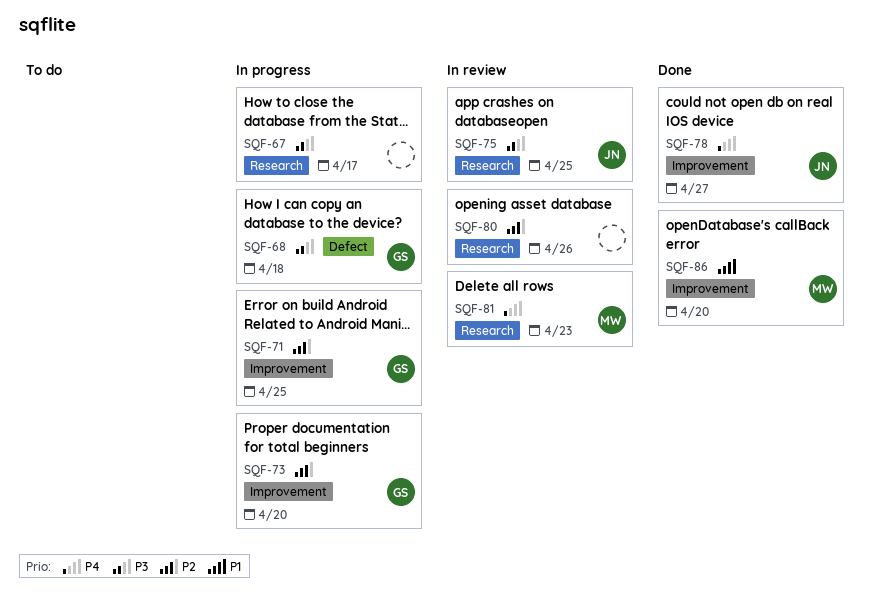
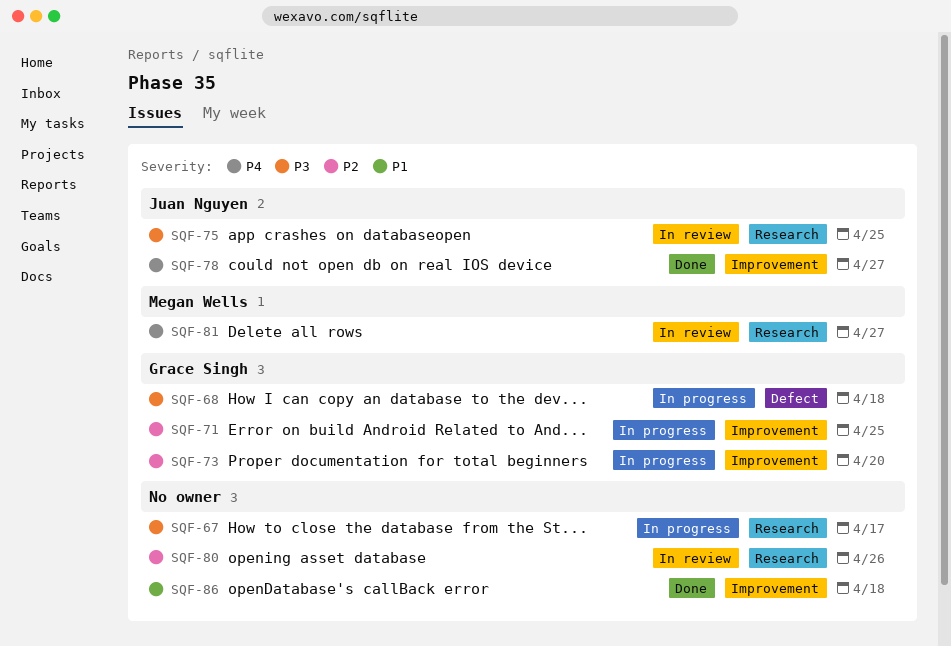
SQF-81, due: Apr 23 -> Apr 27
SQF-86, owner: Megan Wells -> none
SQF-86, due: Apr 20 -> Apr 18

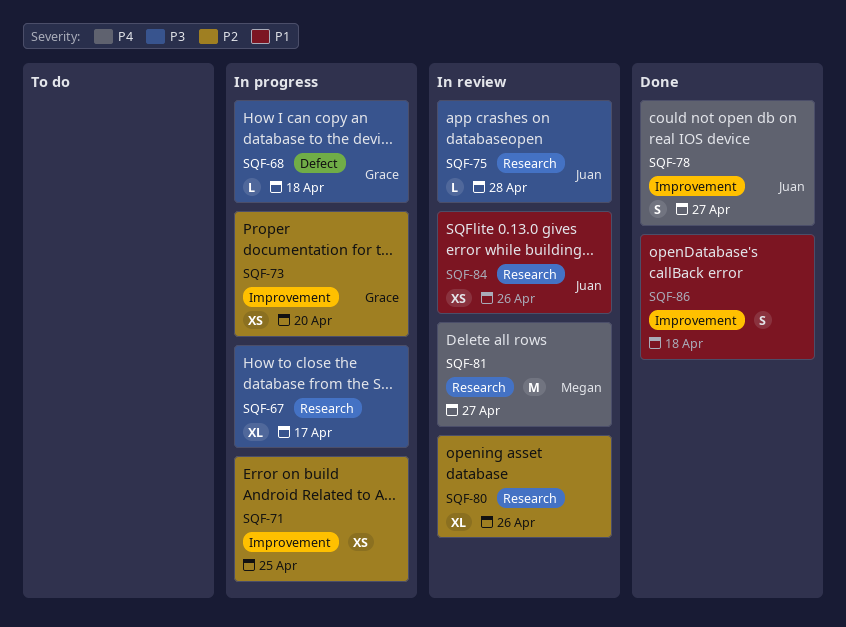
SQF-71, owner: Grace Singh -> none
SQF-75, due: Apr 25 -> Apr 28
SQF-84: none -> present

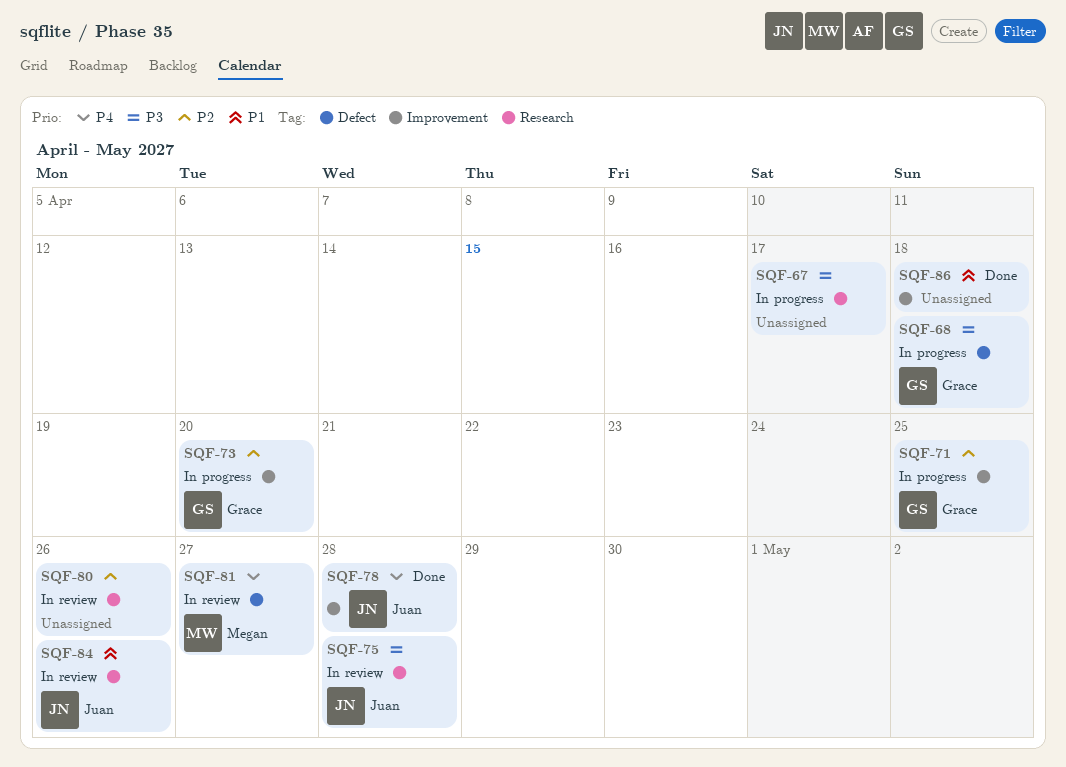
SQF-71, owner: none -> Grace
SQF-78, due: Apr 27 -> Apr 28
SQF-81, label: Research -> Defect

